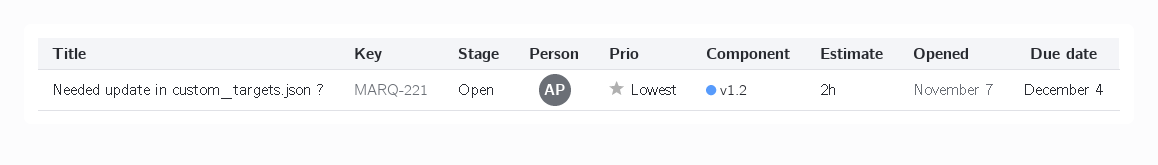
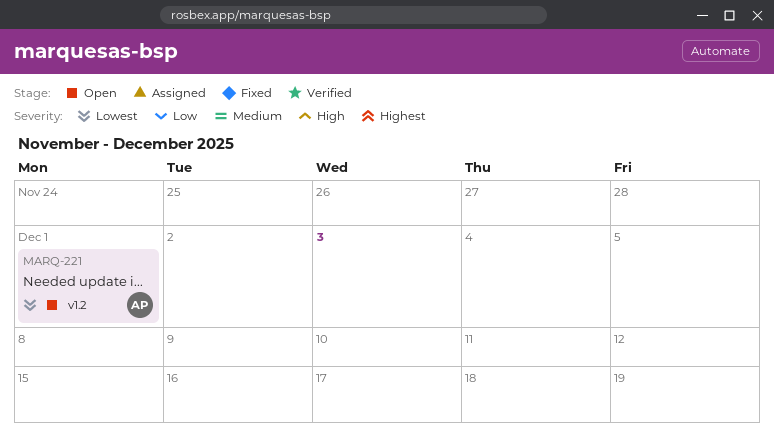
MARQ-221, due: Dec 4 -> Dec 1

